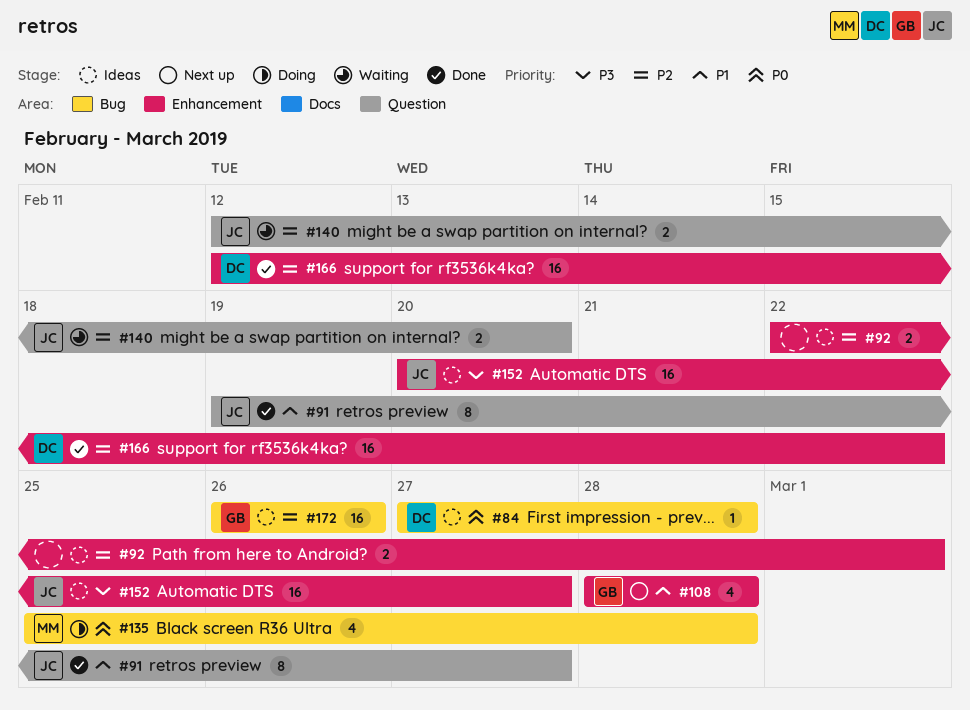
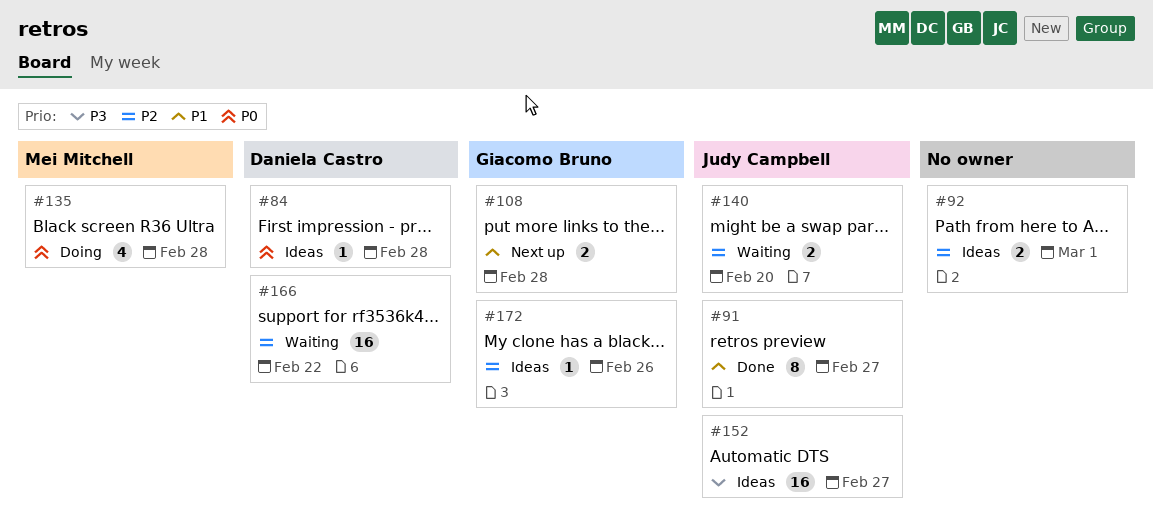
#108, estimate: 4 -> 2
#166, status: Done -> Waiting
#172, estimate: 16 -> 1

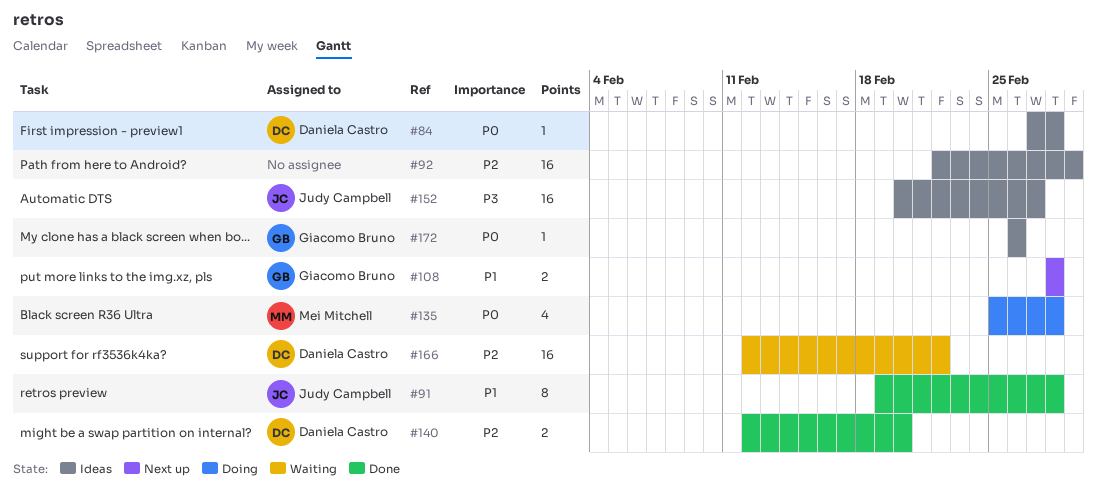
#91, due: Feb 27 -> Feb 28
#92, estimate: 2 -> 16
#140, status: Waiting -> Done
#140, owner: Judy Campbell -> Daniela Castro
#172, priority: P2 -> P0

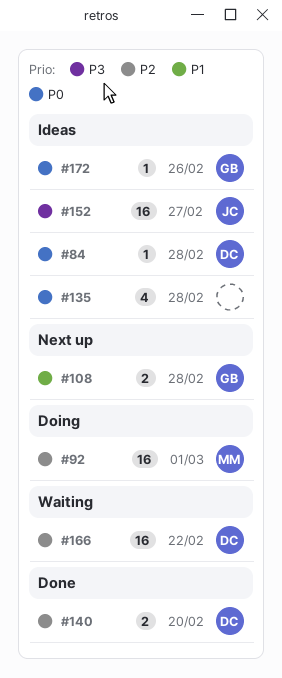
#91: present -> none
#92, status: Ideas -> Doing
#92, owner: none -> Mei Mitchell
#135, status: Doing -> Ideas
#135, owner: Mei Mitchell -> none

